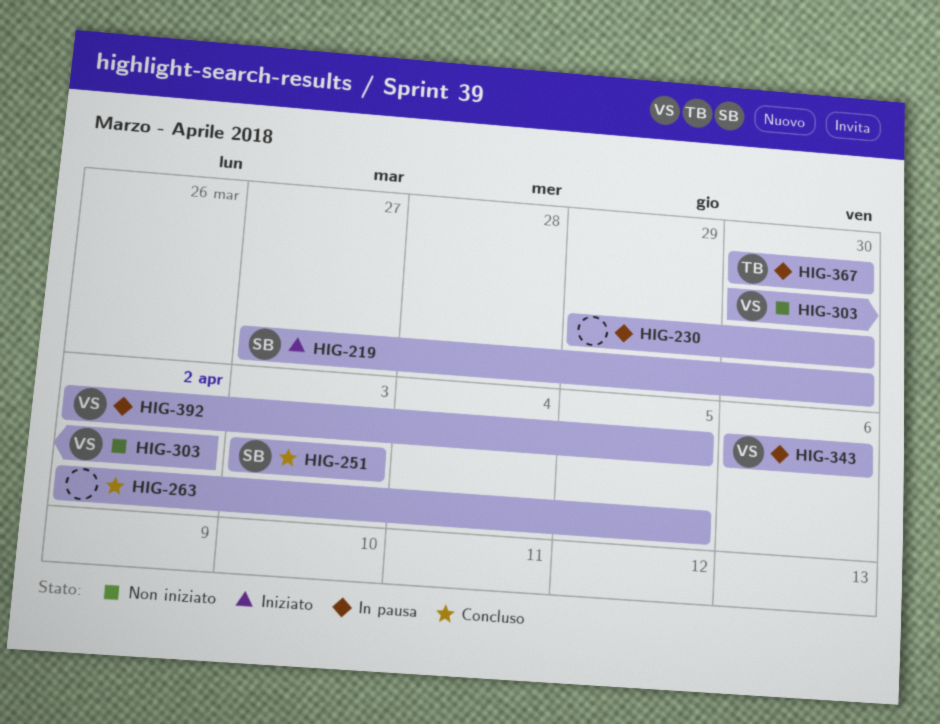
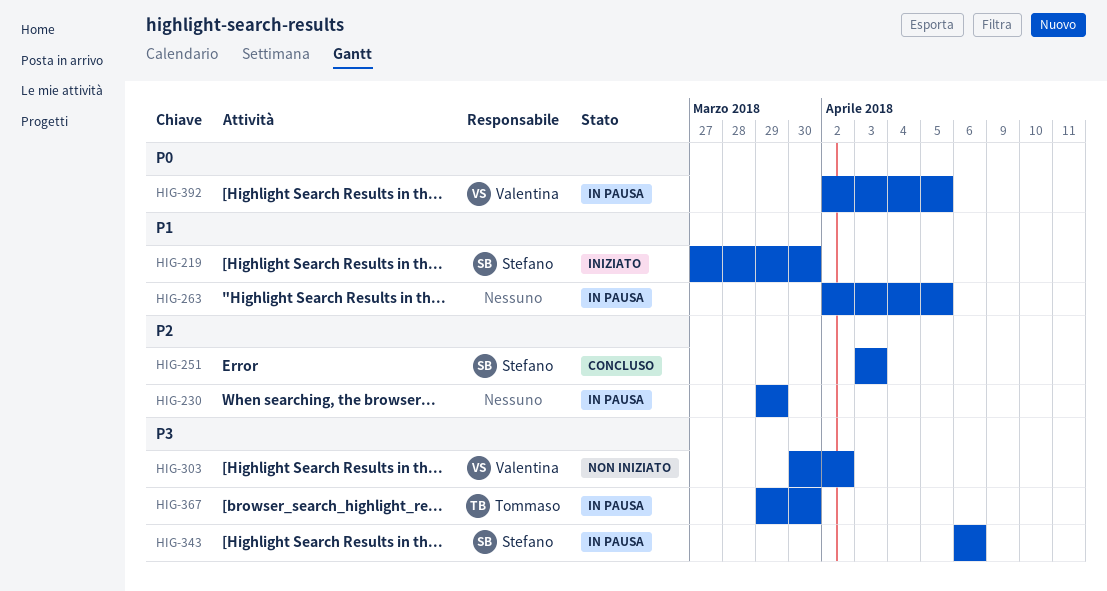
HIG-230, due: Mar 30 -> Mar 29
HIG-263, status: Concluso -> In pausa
HIG-343, owner: Valentina -> Stefano
HIG-367, start: Mar 30 -> Mar 29

